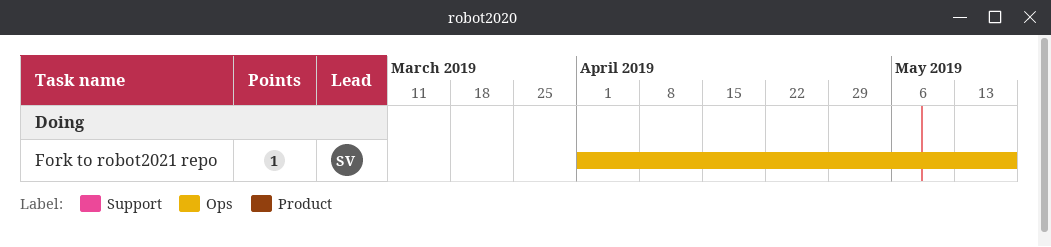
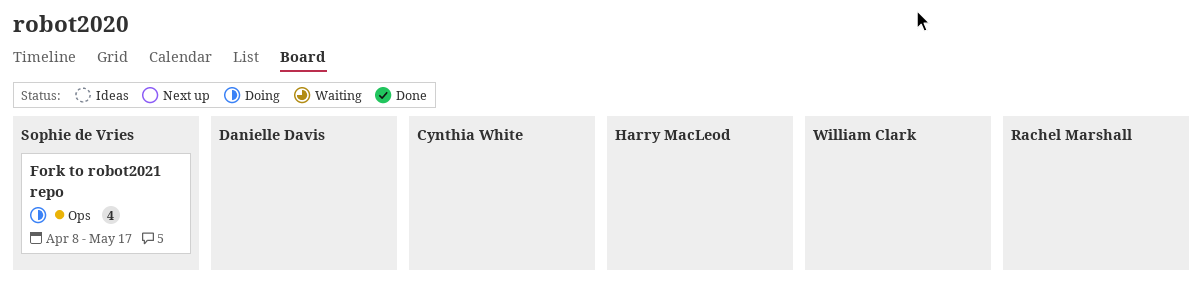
Fork to robot2021 repo, estimate: 1 -> 4
Fork to robot2021 repo, start: Apr 1 -> Apr 8

